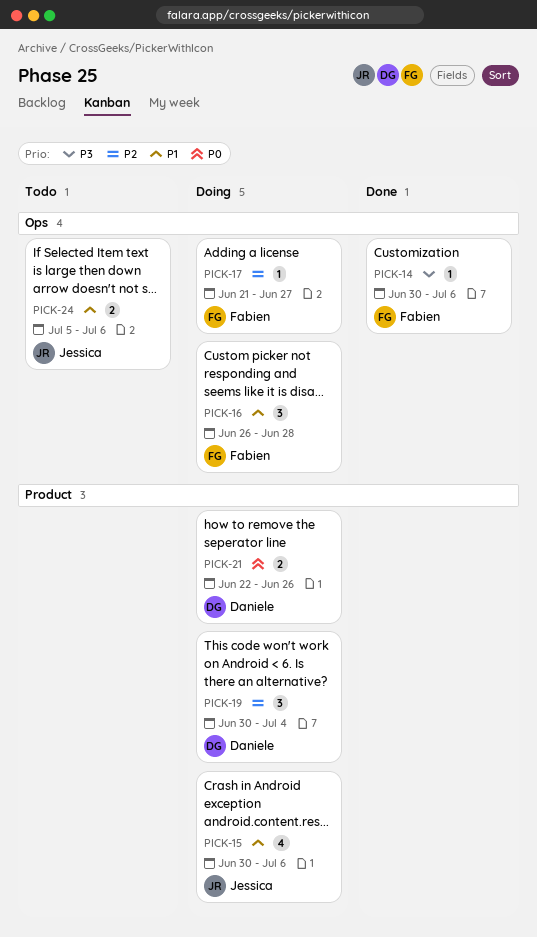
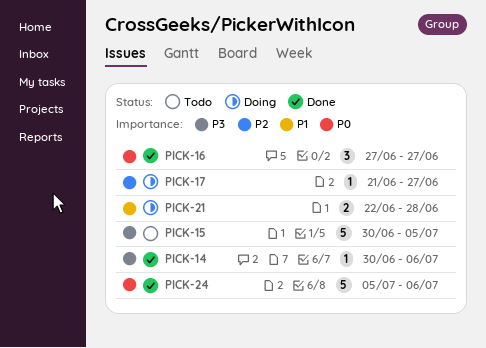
PICK-15, status: Doing -> Todo
PICK-15, priority: P1 -> P3
PICK-15, estimate: 4 -> 5
PICK-15, due: Jul 6 -> Jul 5
PICK-16, status: Doing -> Done
PICK-16, priority: P1 -> P0
PICK-16, start: Jun 26 -> Jun 27
PICK-16, due: Jun 28 -> Jun 27
PICK-19: present -> none
PICK-21, priority: P0 -> P1
PICK-21, due: Jun 26 -> Jun 28
PICK-24, status: Todo -> Done
PICK-24, priority: P1 -> P0
PICK-24, estimate: 2 -> 5

